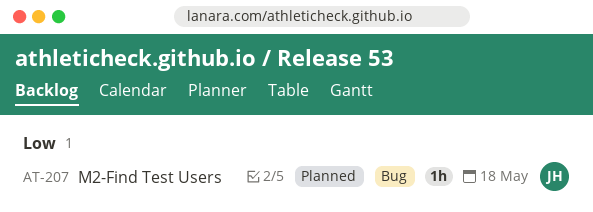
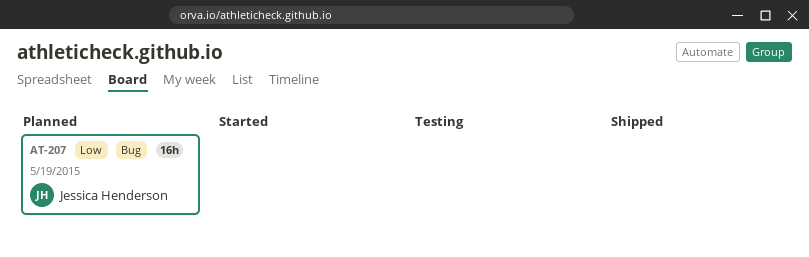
AT-207, estimate: 1h -> 16h
AT-207, due: May 18 -> May 19

